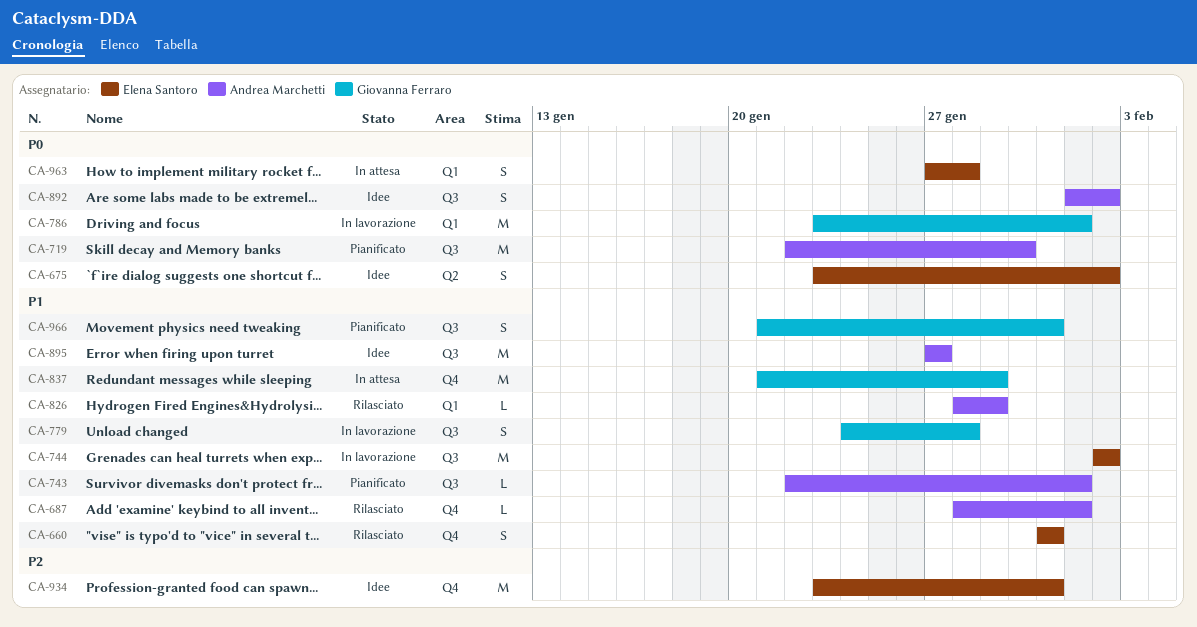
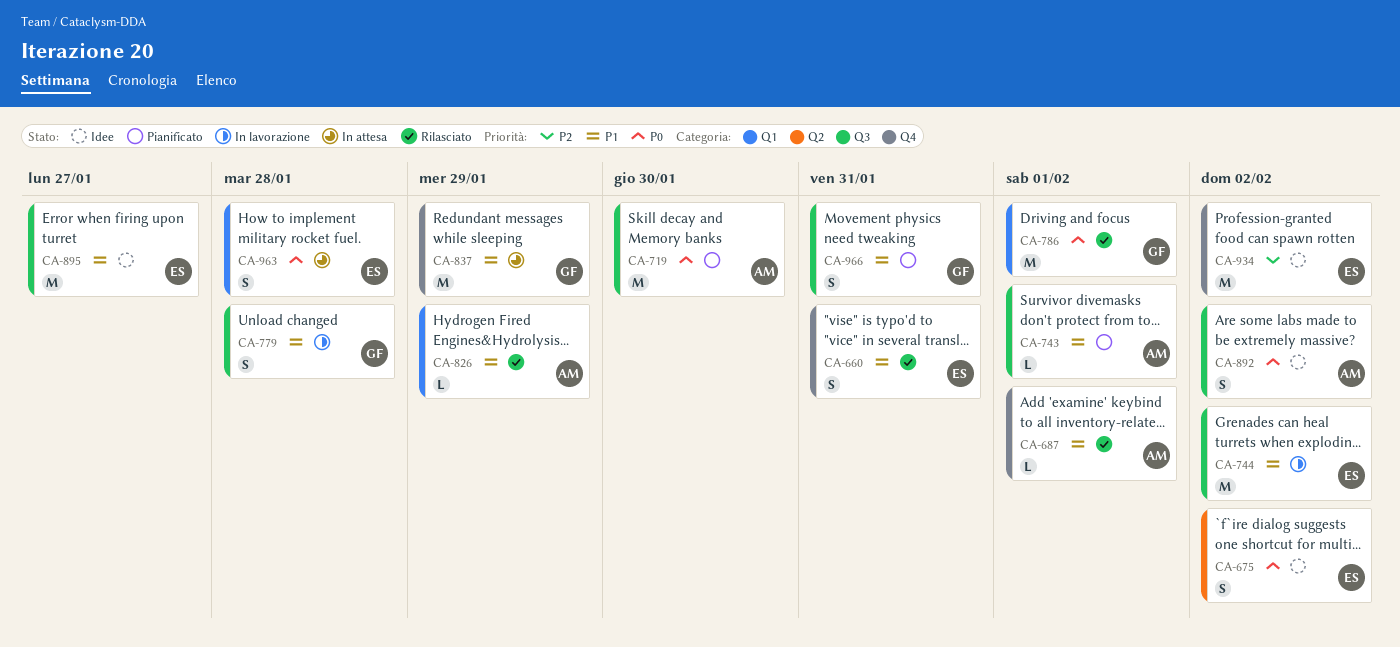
CA-786, status: In lavorazione -> Rilasciato
CA-895, owner: Andrea Marchetti -> Elena Santoro
CA-934, due: Jan 31 -> Feb 2

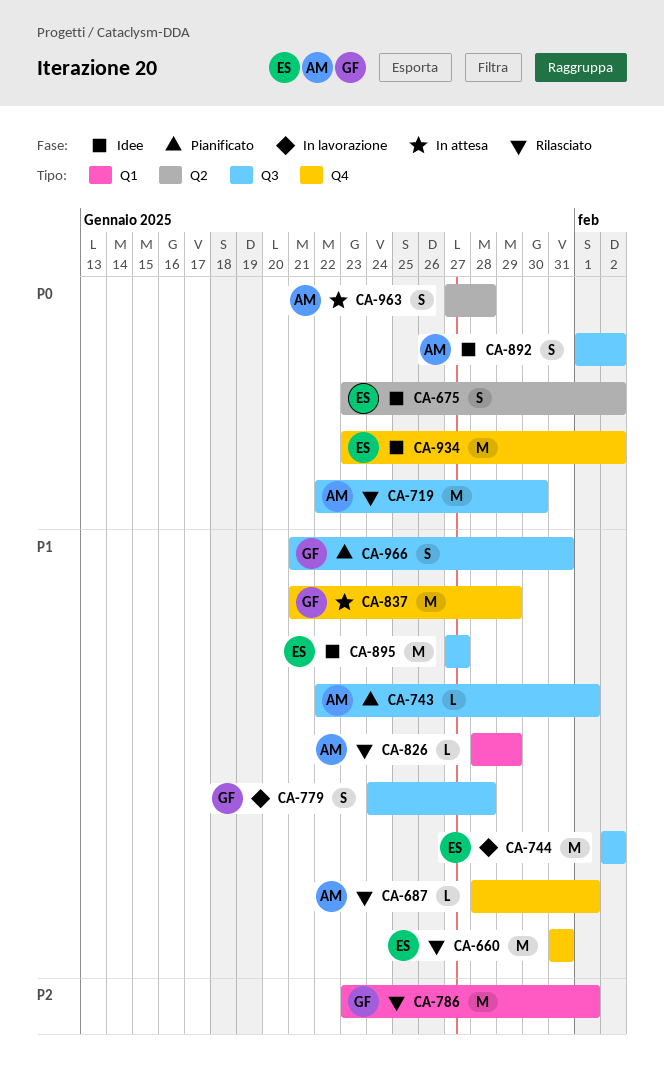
CA-660, estimate: S -> M
CA-719, status: Pianificato -> Rilasciato
CA-786, priority: P0 -> P2
CA-934, priority: P2 -> P0
CA-963, owner: ES -> AM
CA-963, label: Q1 -> Q2

